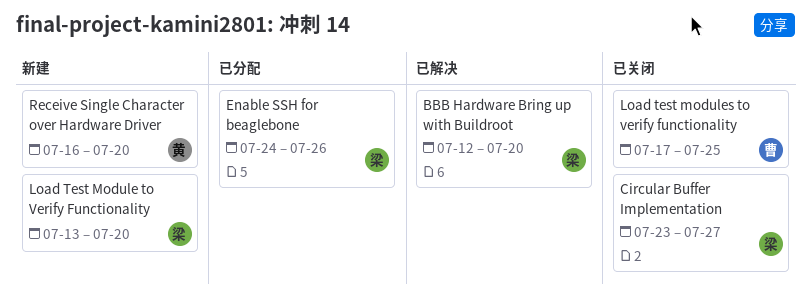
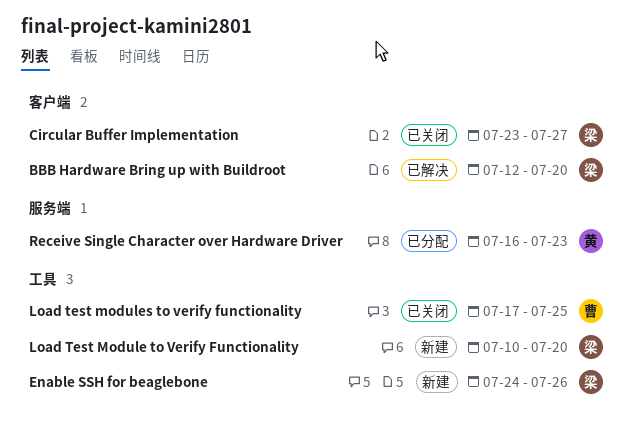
Enable SSH for beaglebone, status: 已分配 -> 新建
Load Test Module to Verify Functionality, start: Jul 13 -> Jul 10
Receive Single Character over Hardware Driver, status: 新建 -> 已分配
Receive Single Character over Hardware Driver, due: Jul 20 -> Jul 23

